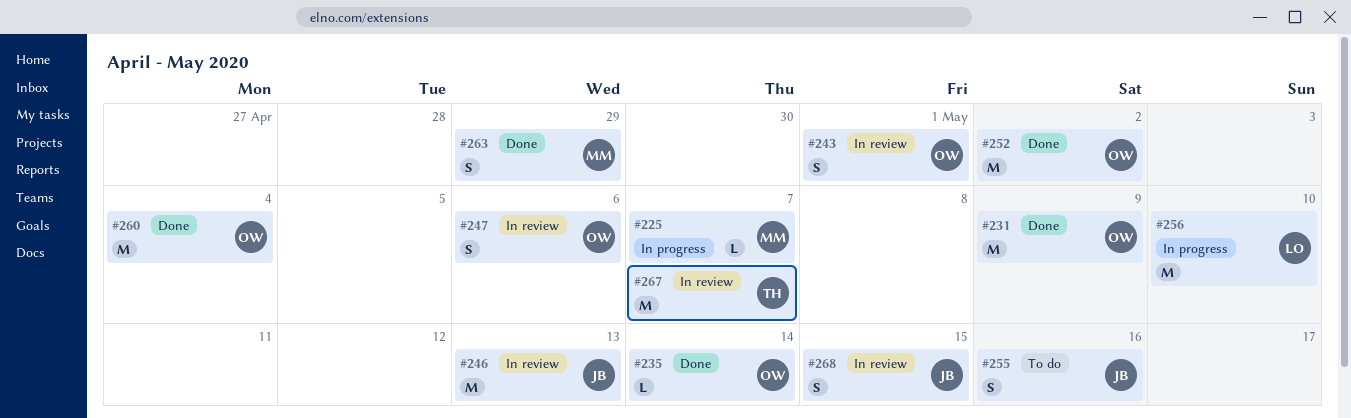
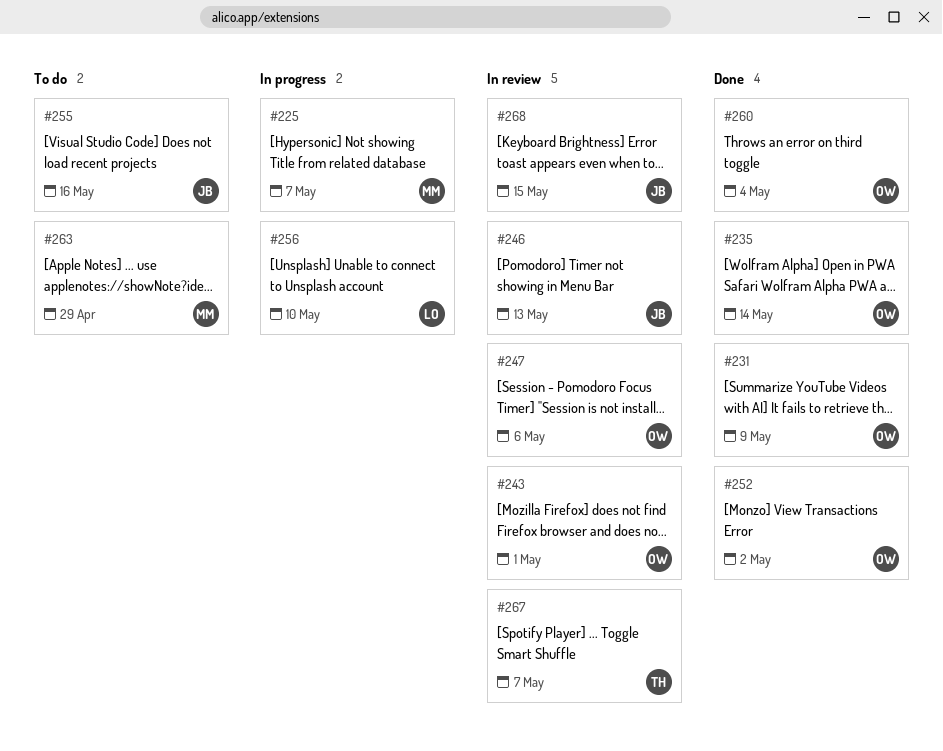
#263, status: Done -> To do

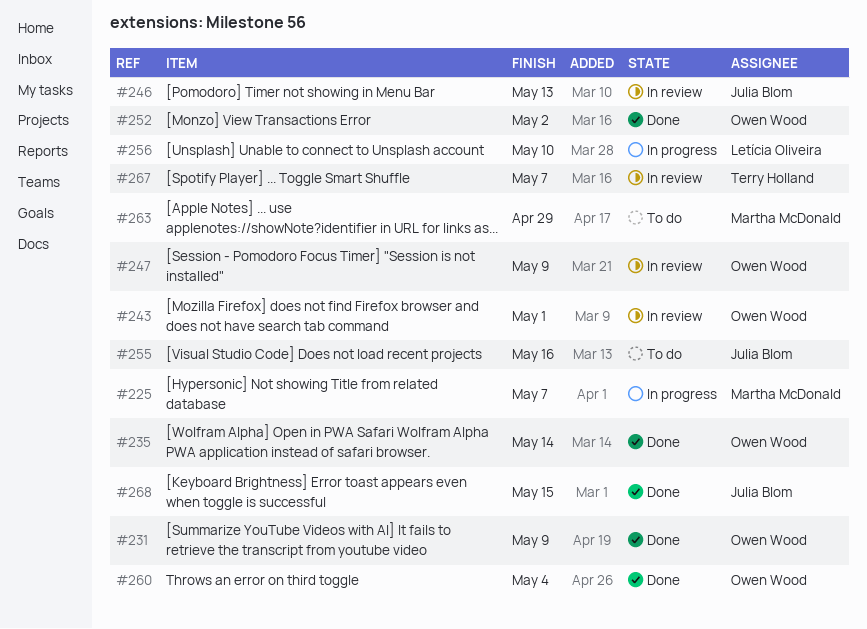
#247, due: May 6 -> May 9
#268, status: In review -> Done

